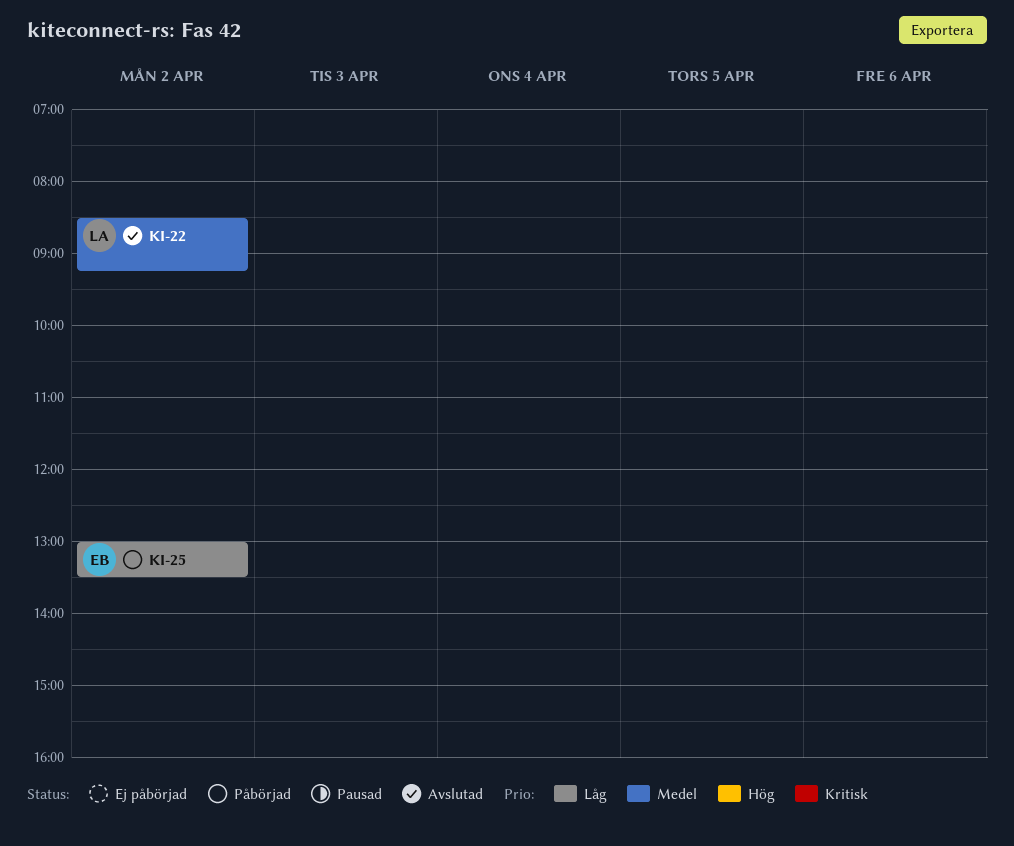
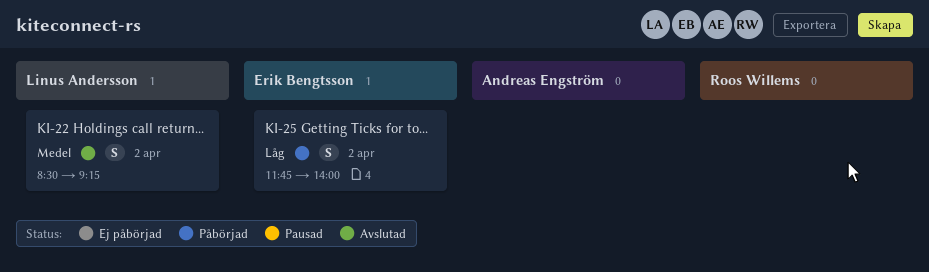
KI-25, begins: 13:00 -> 11:45
KI-25, ends: 13:30 -> 14:00

